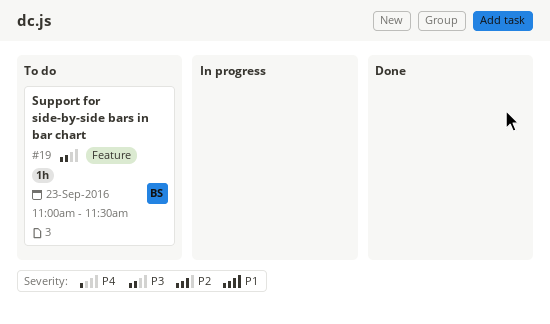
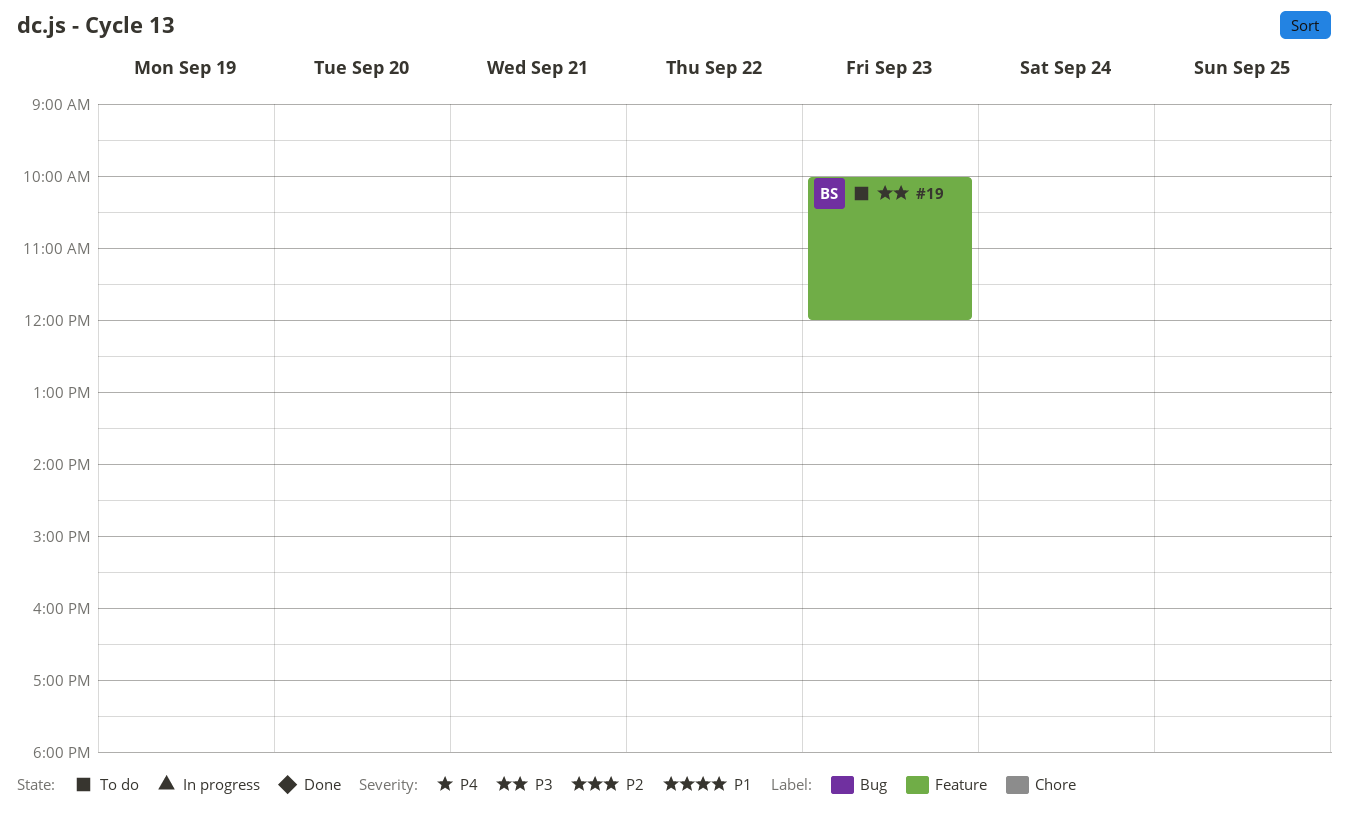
#19, begins: 11:00 -> 10:00
#19, ends: 11:30 -> 12:00

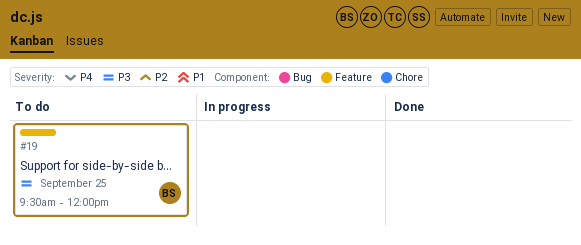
#19, day: Sep 23 -> Sep 25
#19, begins: 10:00 -> 09:30

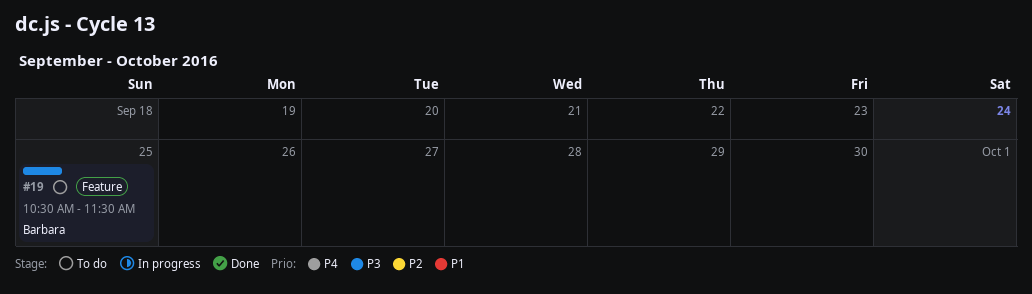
#19, begins: 09:30 -> 10:30
#19, ends: 12:00 -> 11:30

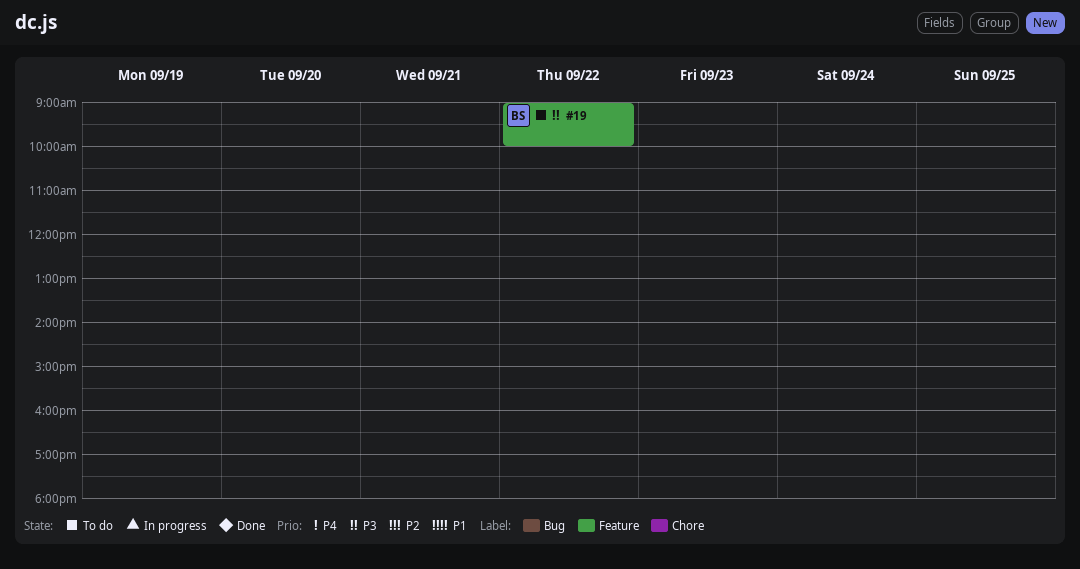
#19, day: Sep 25 -> Sep 22
#19, begins: 10:30 -> 09:00
#19, ends: 11:30 -> 10:00

